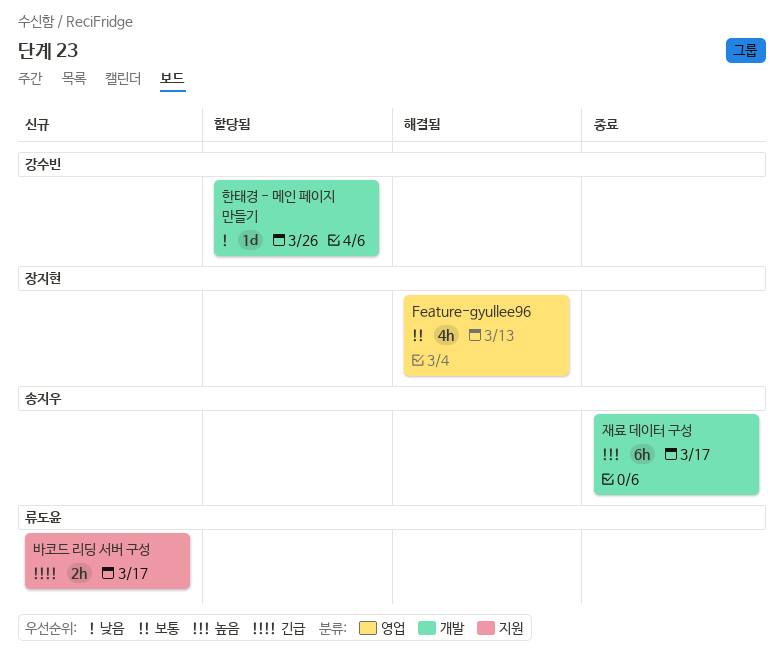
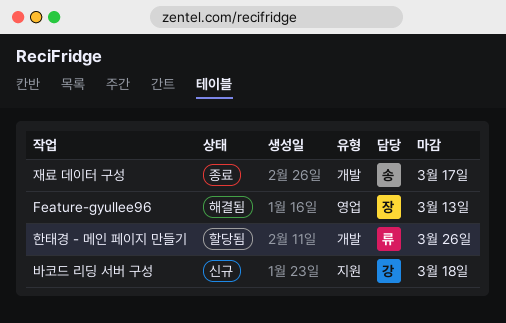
바코드 리딩 서버 구성, owner: 류도윤 -> 강수빈
바코드 리딩 서버 구성, due: Mar 17 -> Mar 18
한태경 - 메인 페이지 만들기, owner: 강수빈 -> 류도윤

